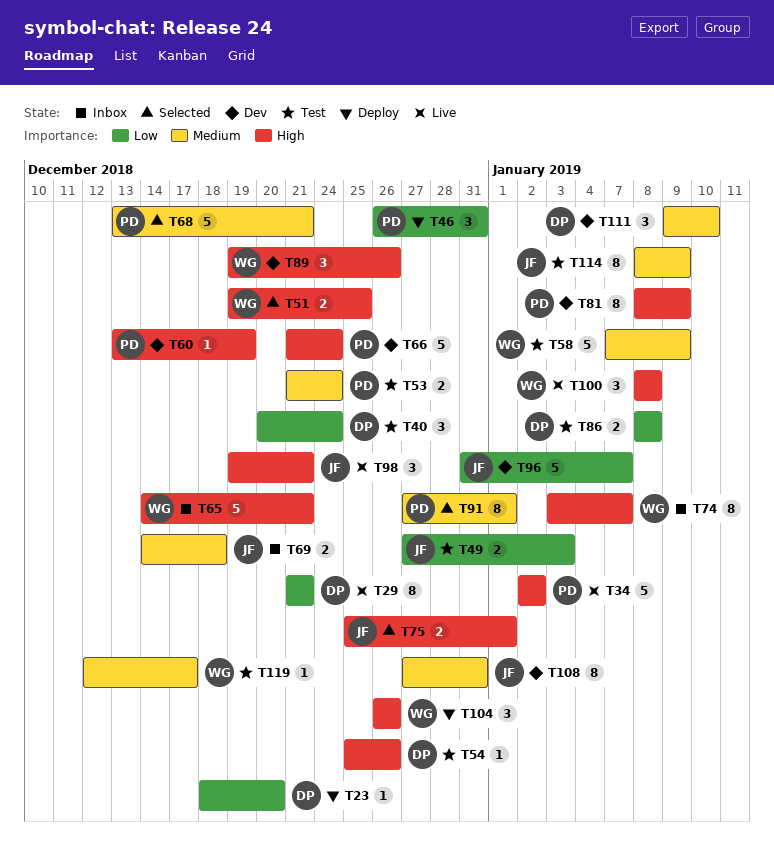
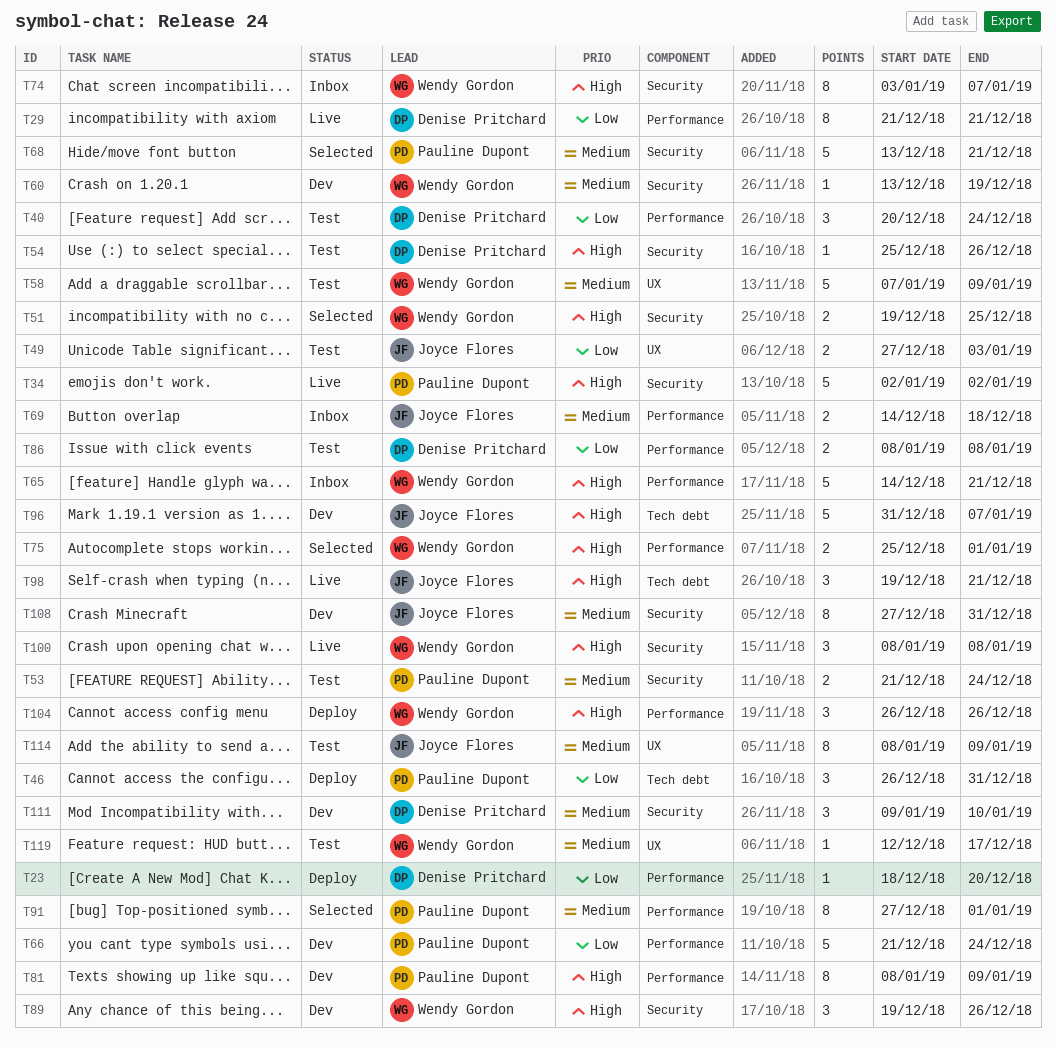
T60, owner: Pauline Dupont -> Wendy Gordon
T60, priority: High -> Medium
T66, priority: High -> Low
T75, owner: Joyce Flores -> Wendy Gordon
T96, priority: Low -> High

